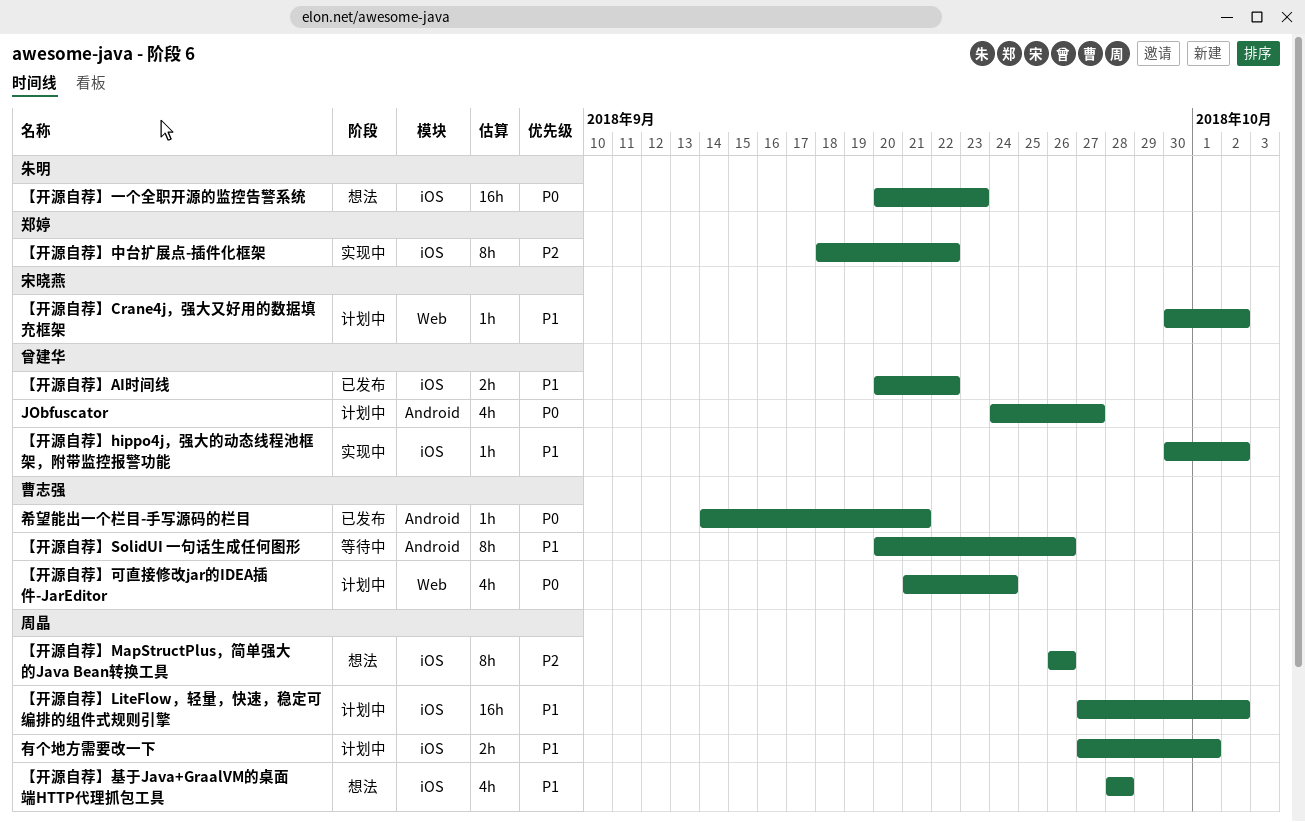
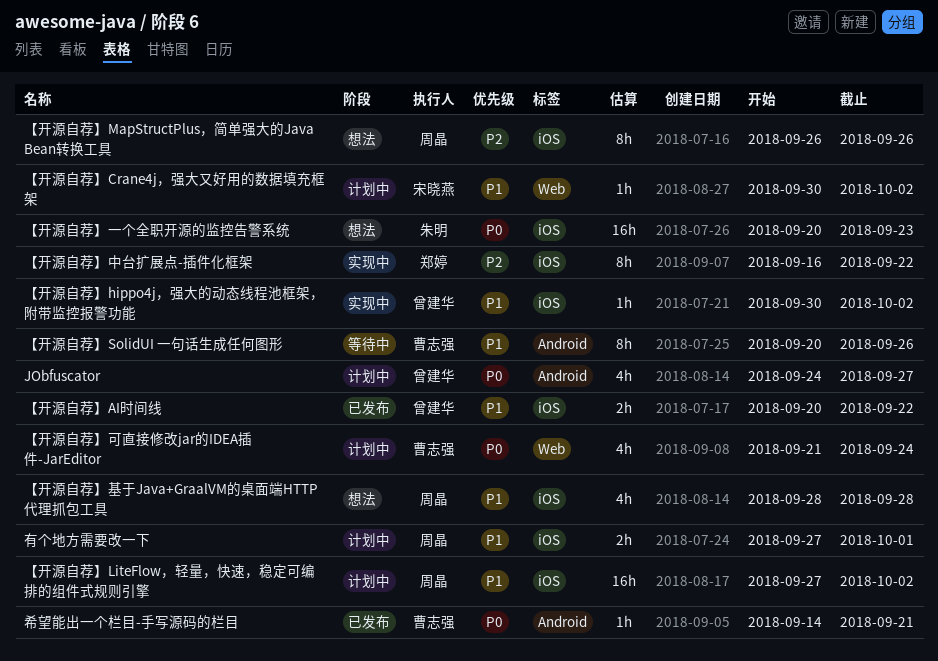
【开源自荐】中台扩展点-插件化框架, start: Sep 18 -> Sep 16

